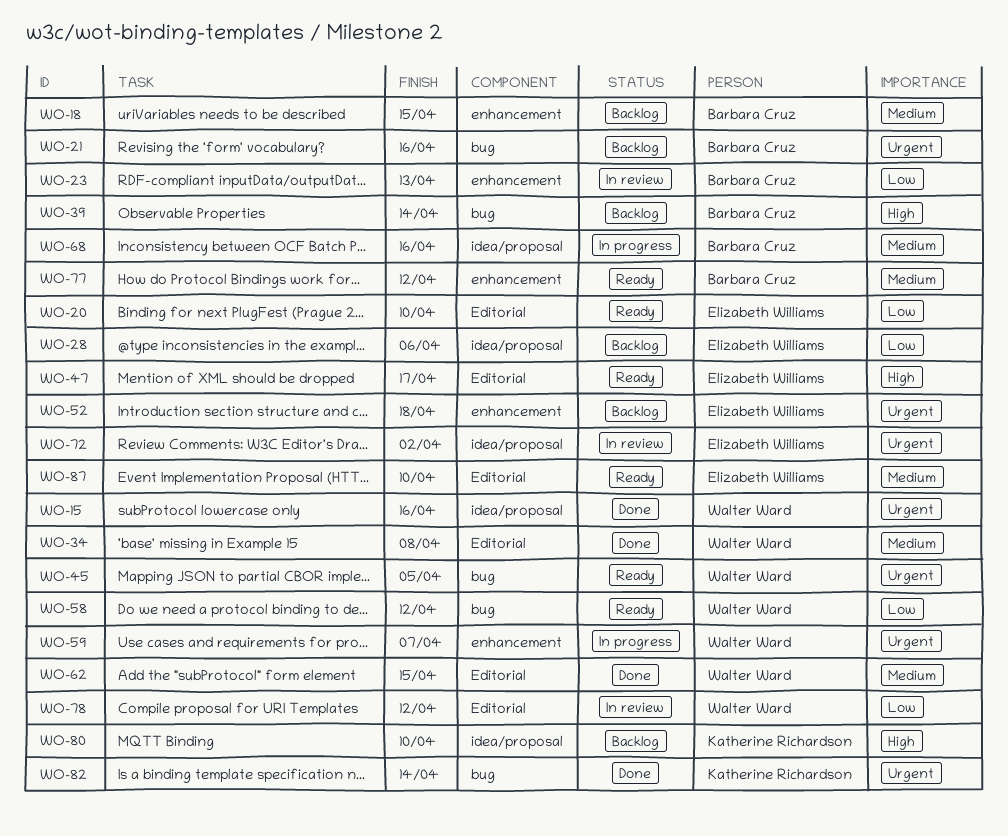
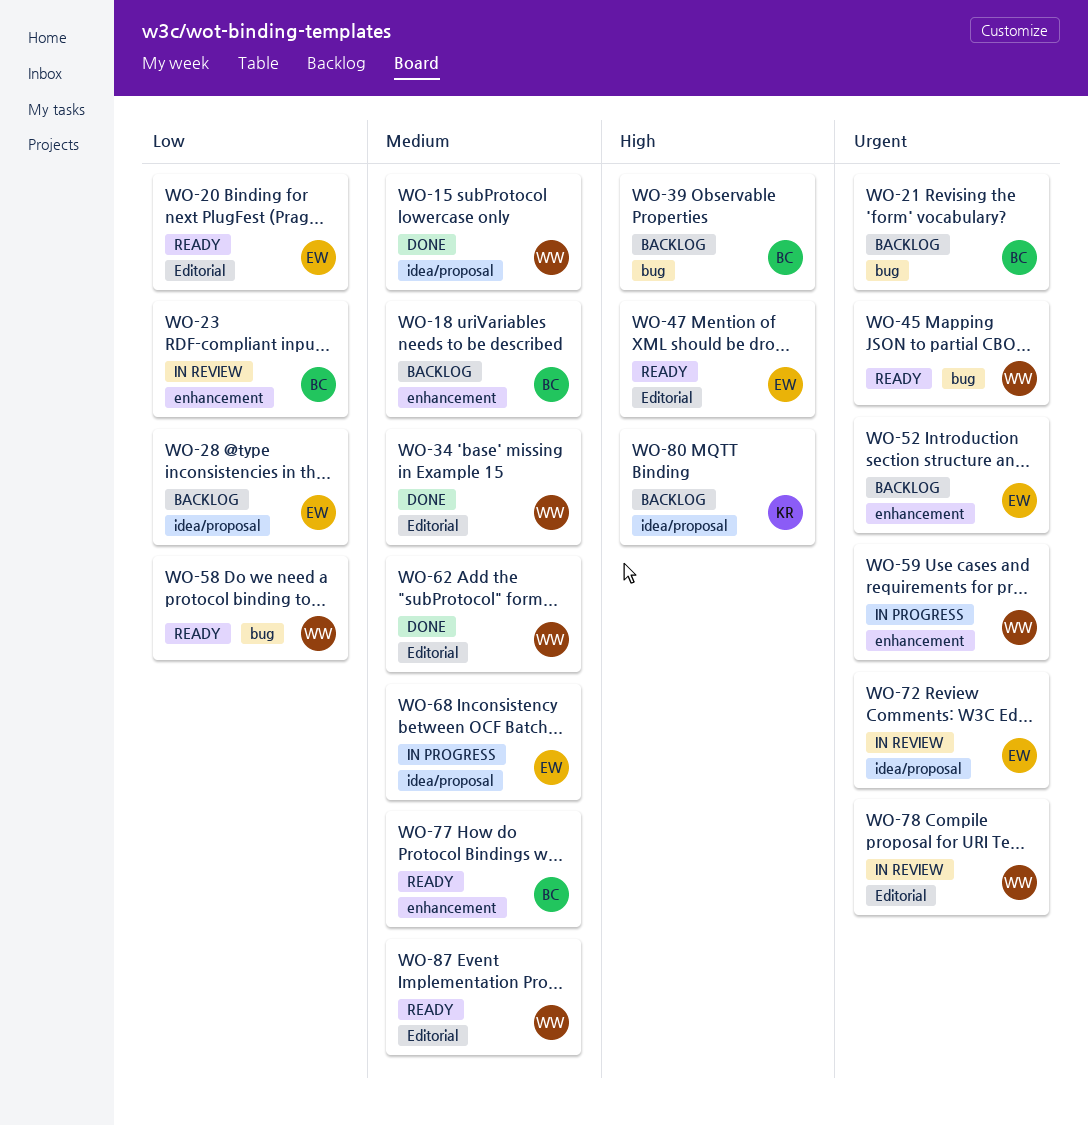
WO-15, priority: Urgent -> Medium
WO-68, owner: Barbara Cruz -> Elizabeth Williams
WO-78, priority: Low -> Urgent
WO-82: present -> none
WO-87, owner: Elizabeth Williams -> Walter Ward

